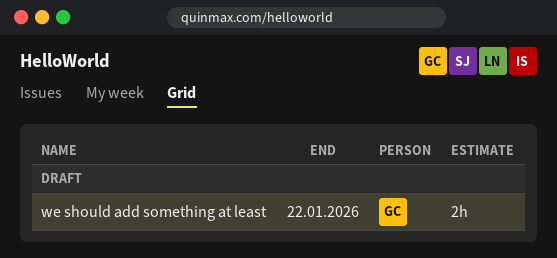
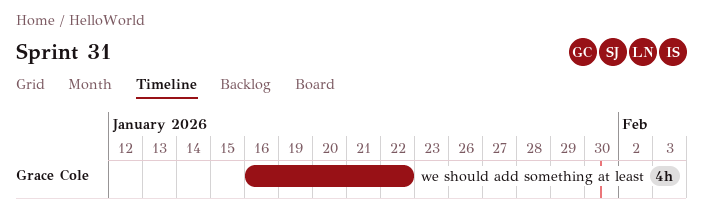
we should add something at least, estimate: 2h -> 4h

